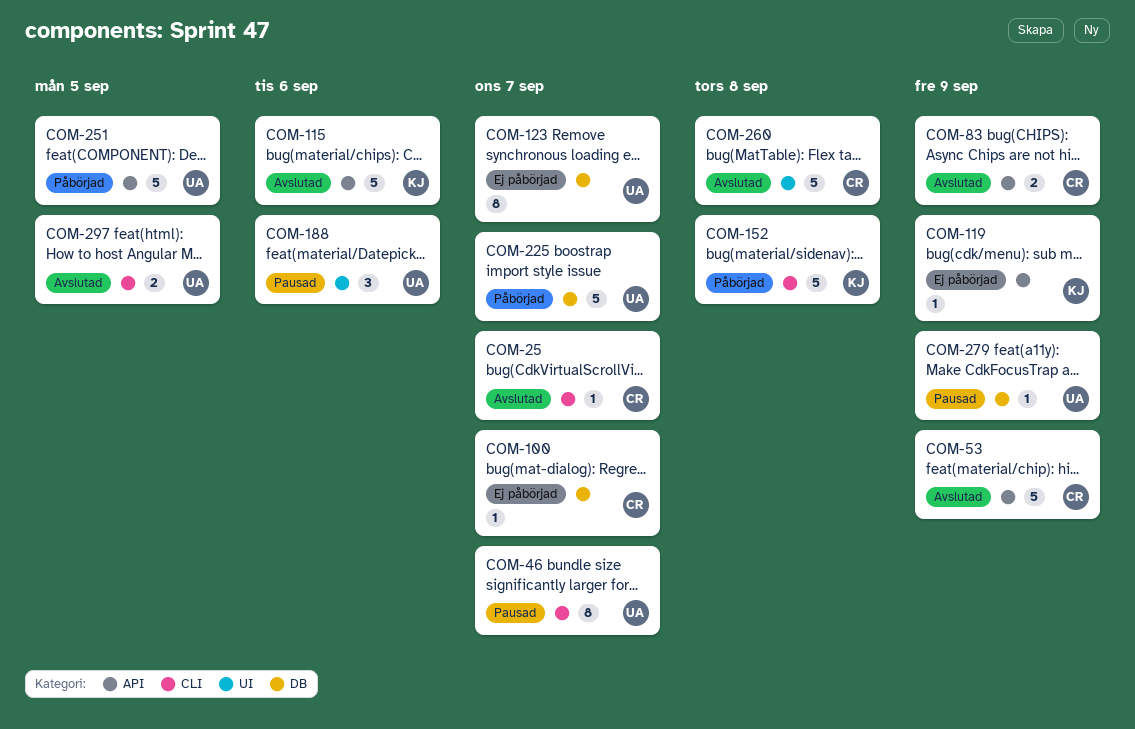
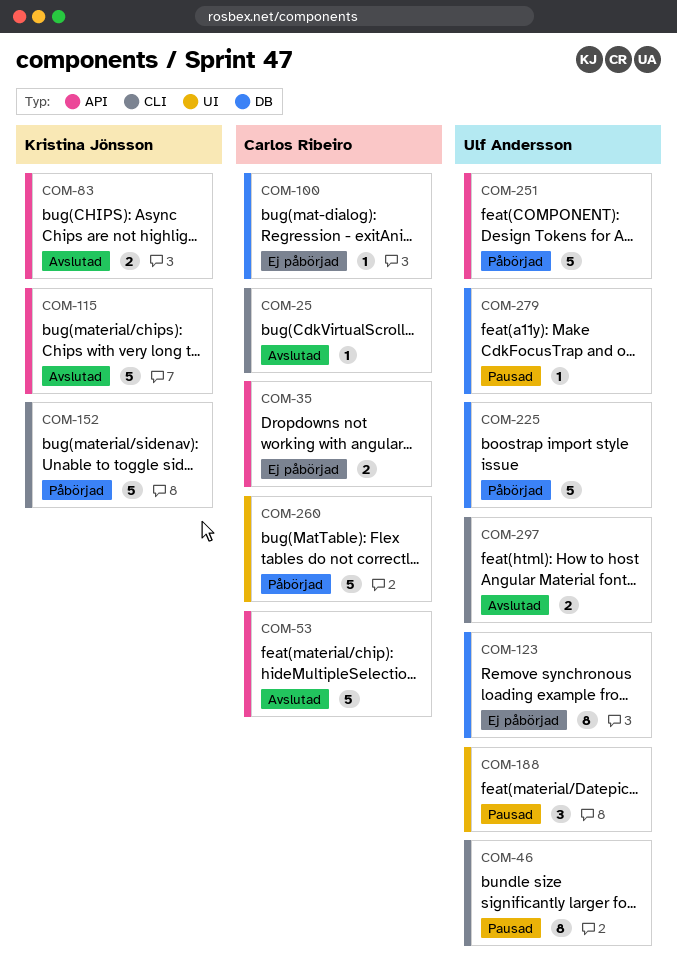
COM-35: none -> present
COM-83, owner: Carlos Ribeiro -> Kristina Jönsson
COM-119: present -> none
COM-260, status: Avslutad -> Påbörjad

